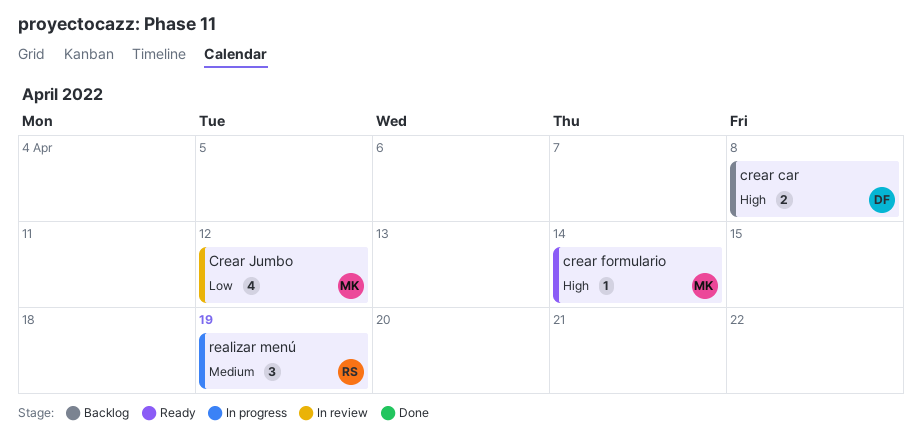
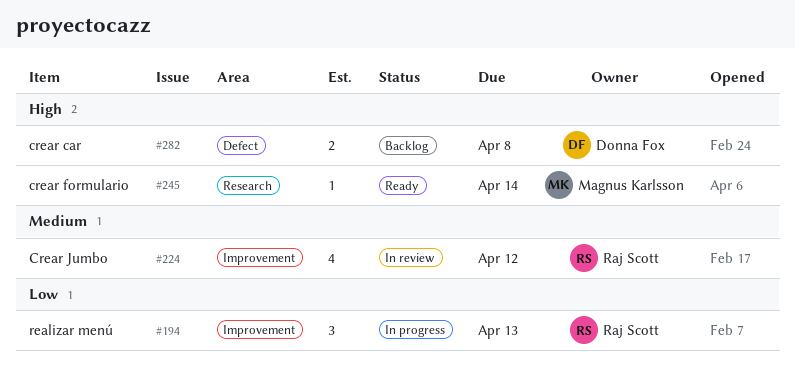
Crear Jumbo, owner: Magnus Karlsson -> Raj Scott
Crear Jumbo, priority: Low -> Medium
realizar menú, priority: Medium -> Low
realizar menú, due: Apr 19 -> Apr 13

